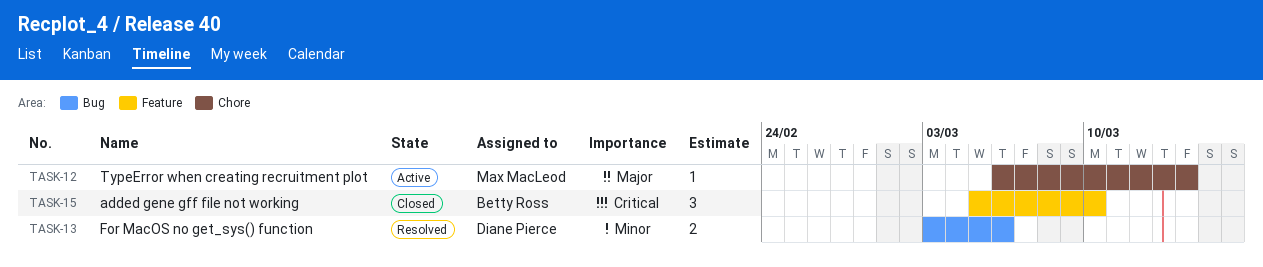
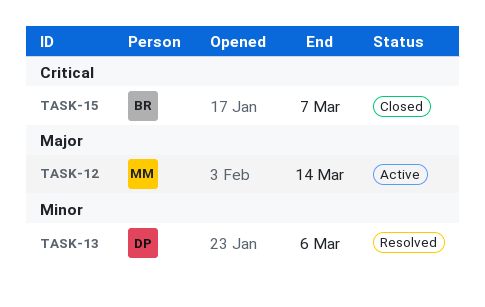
TASK-15, due: Mar 10 -> Mar 7

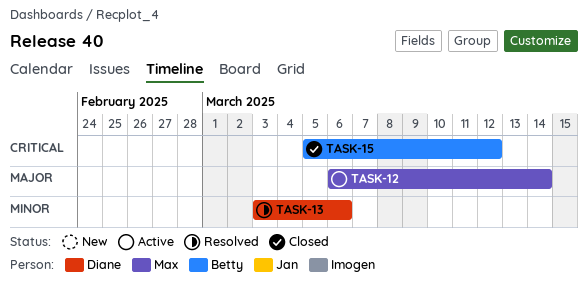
TASK-15, due: Mar 7 -> Mar 12

